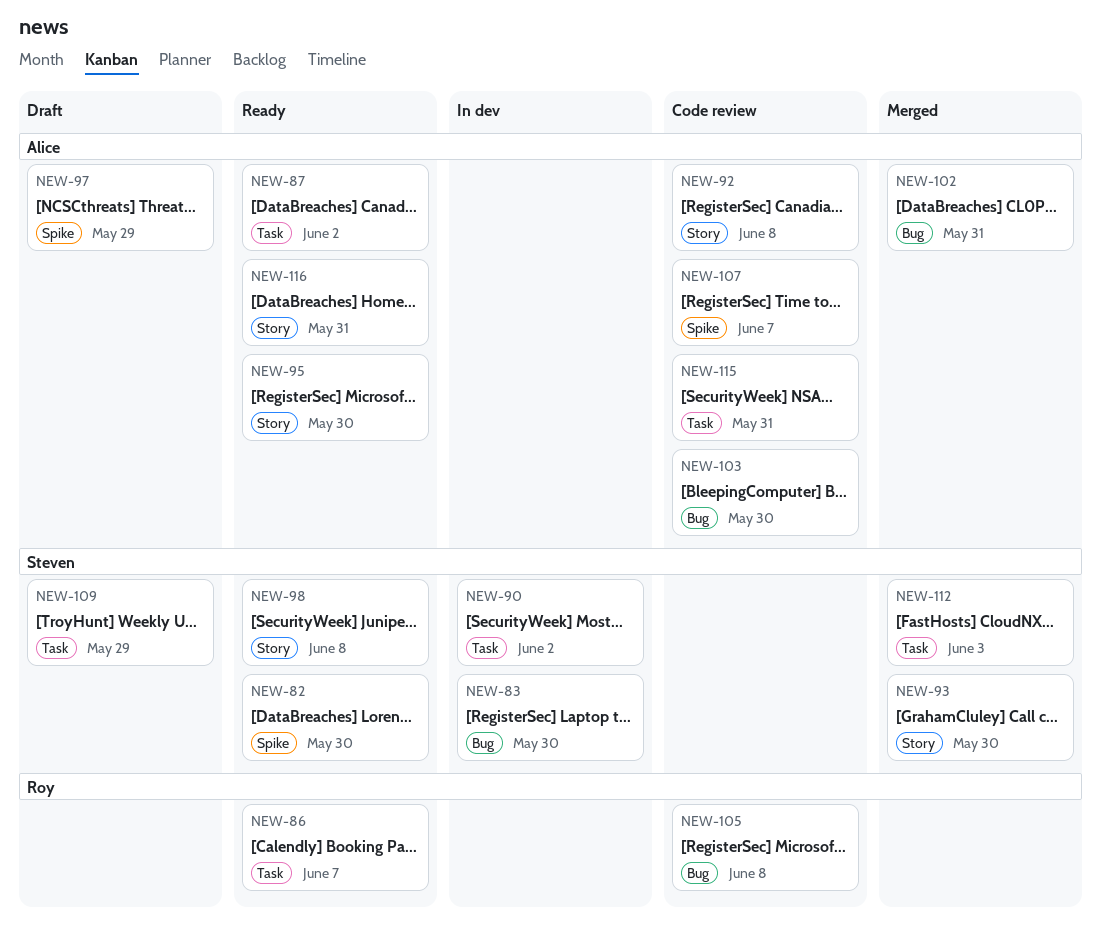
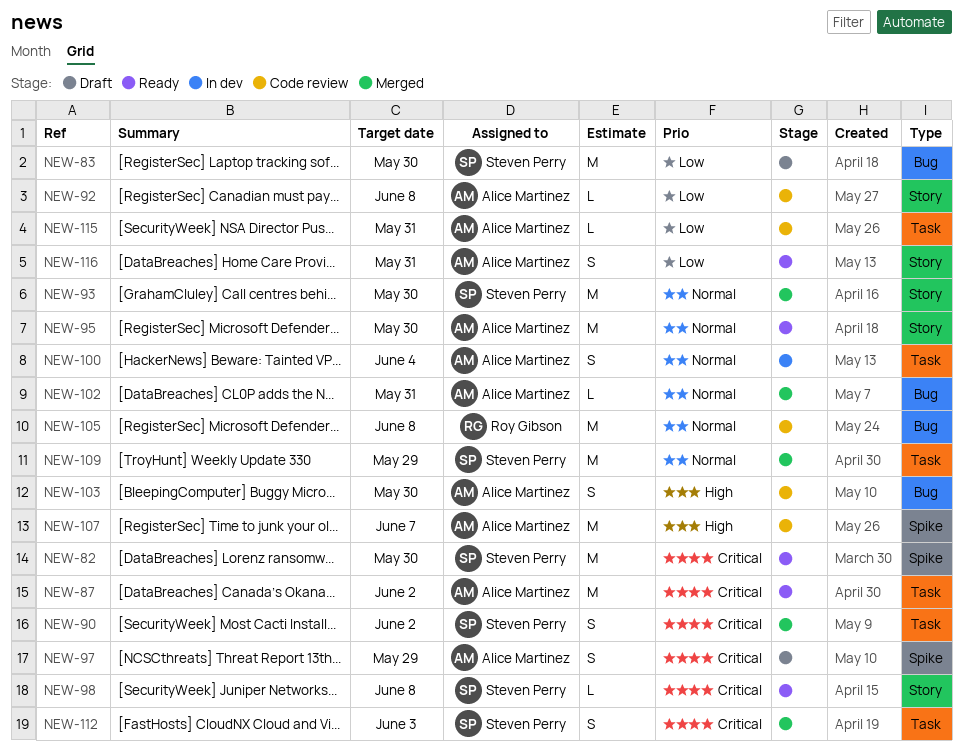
NEW-83, status: In dev -> Draft
NEW-86: present -> none
NEW-90, status: In dev -> Merged
NEW-100: none -> present
NEW-109, status: Draft -> Merged

